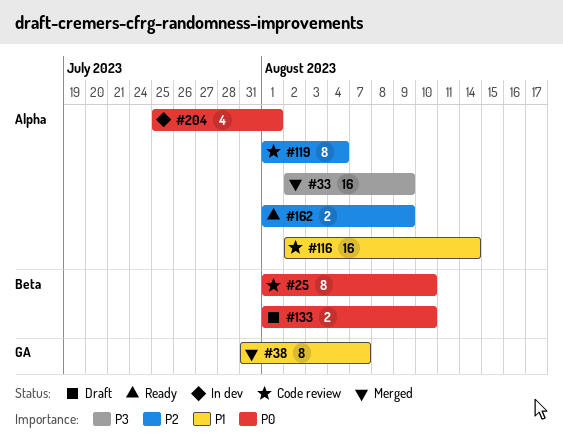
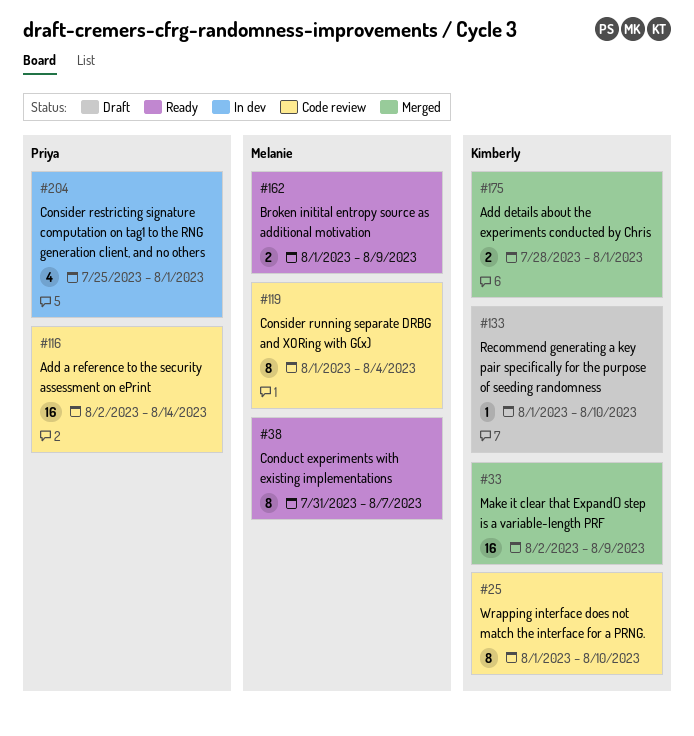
#38, status: Merged -> Ready
#133, estimate: 2 -> 1
#175: none -> present

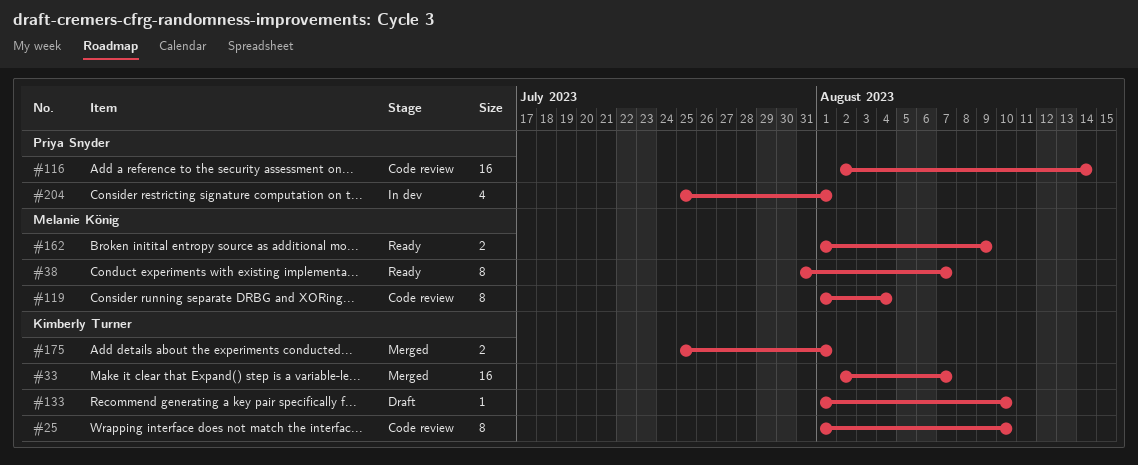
#33, due: Aug 9 -> Aug 7
#175, start: Jul 28 -> Jul 25

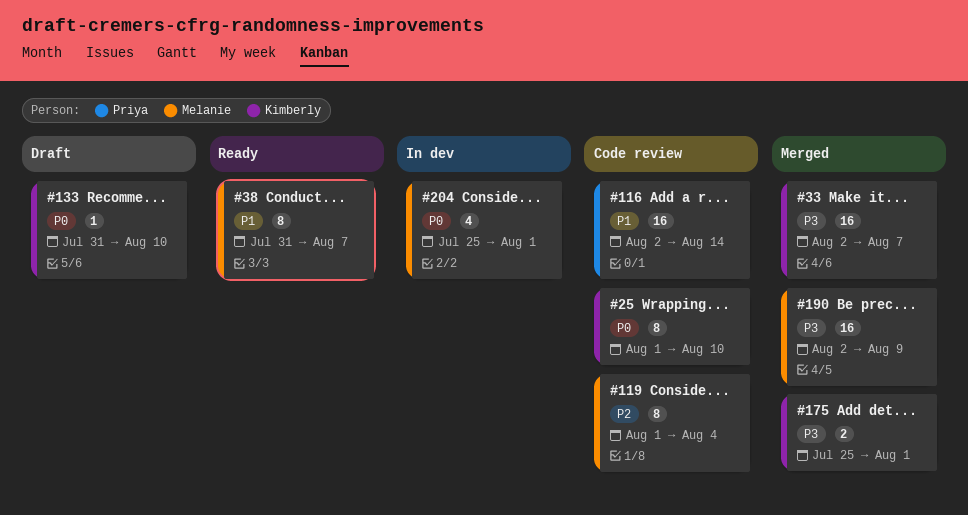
#133, start: Aug 1 -> Jul 31
#162: present -> none
#190: none -> present
#204, owner: Priya Snyder -> Melanie König

